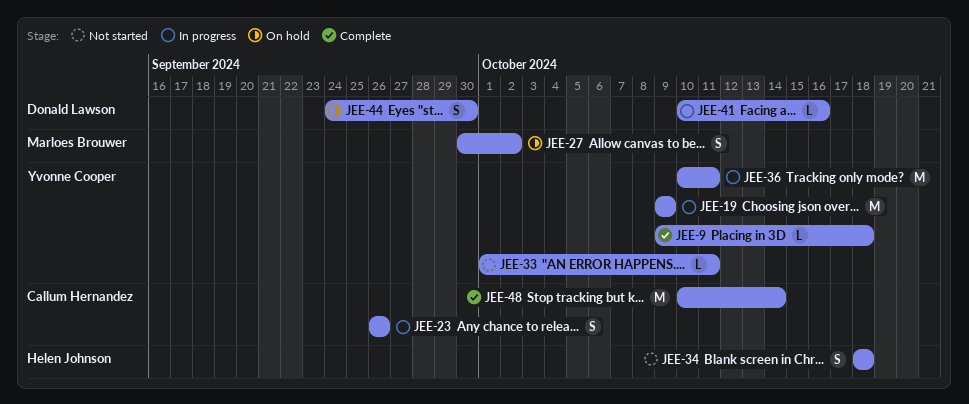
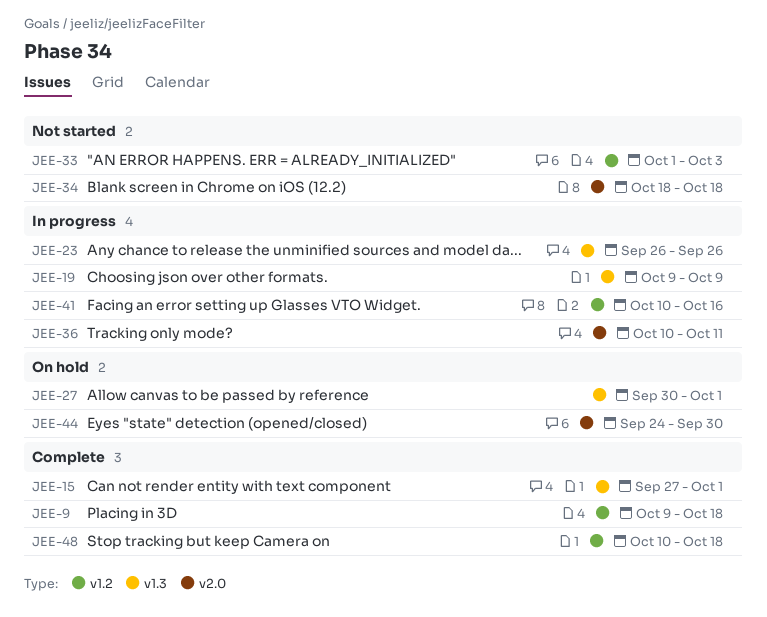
JEE-15: none -> present
JEE-27, due: Oct 2 -> Oct 1
JEE-33, due: Oct 11 -> Oct 3
JEE-48, due: Oct 14 -> Oct 18

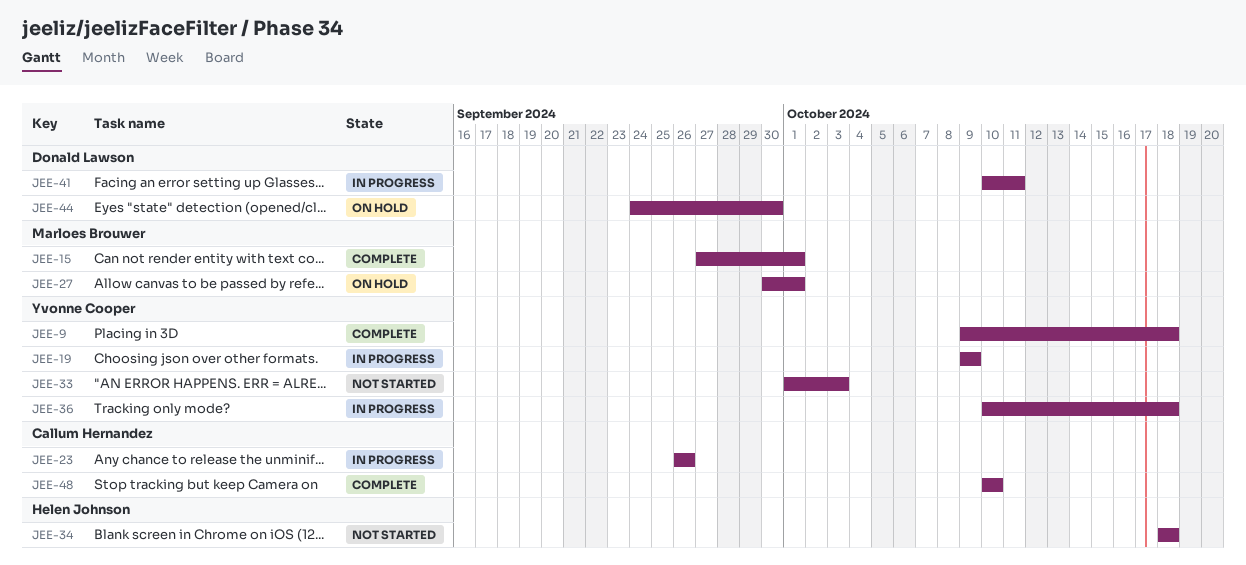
JEE-36, due: Oct 11 -> Oct 18
JEE-41, due: Oct 16 -> Oct 11
JEE-48, due: Oct 18 -> Oct 10

